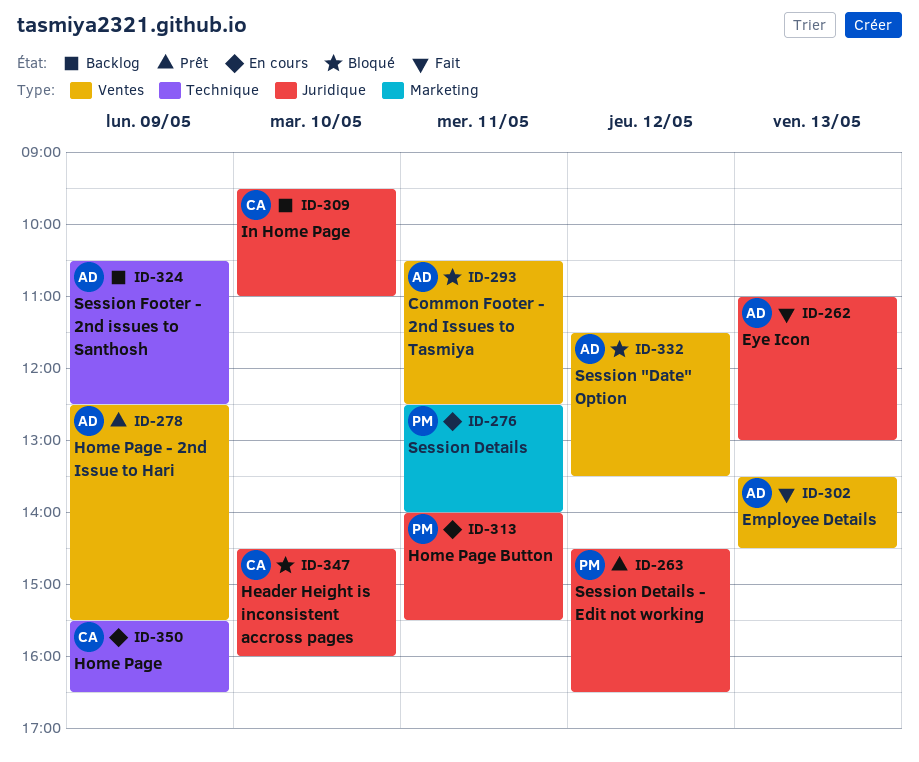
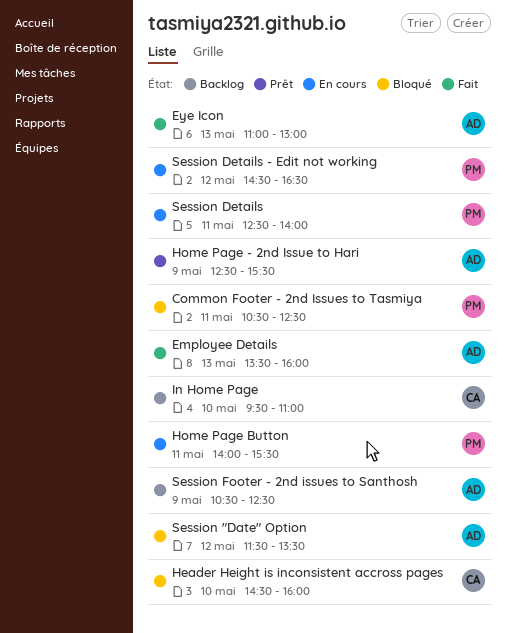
Common Footer - 2nd Issues to Tasmiya, owner: AD -> PM
Employee Details, ends: 14:30 -> 16:00
Home Page: present -> none
Session Details - Edit not working, status: Prêt -> En cours

